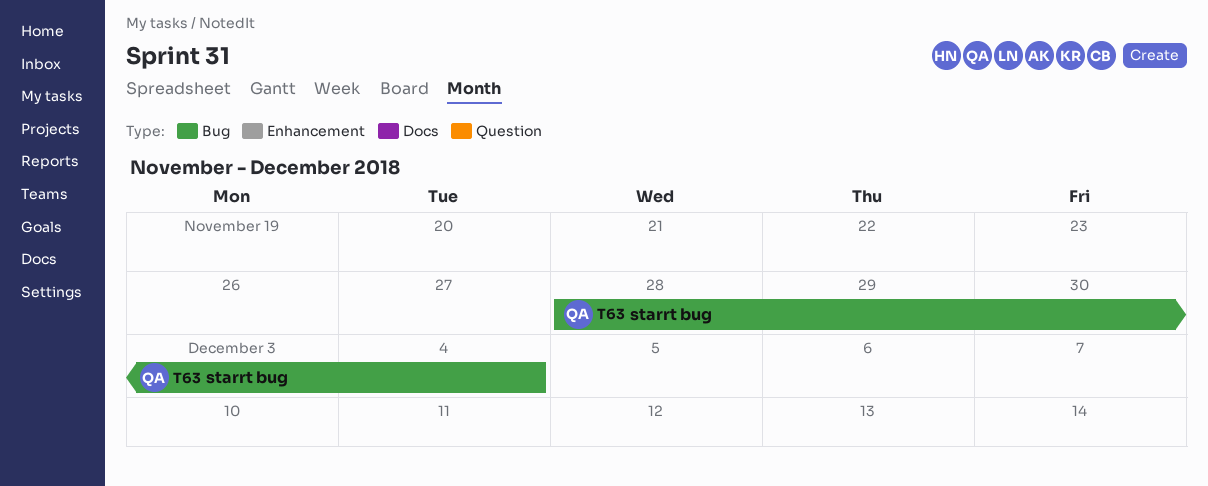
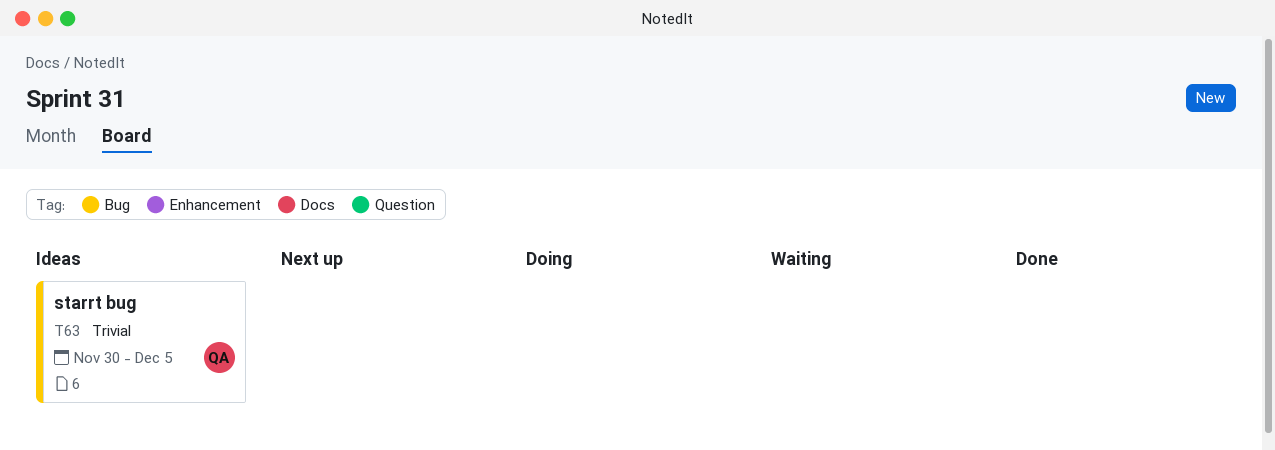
T63, start: Nov 28 -> Nov 30
T63, due: Dec 4 -> Dec 5

